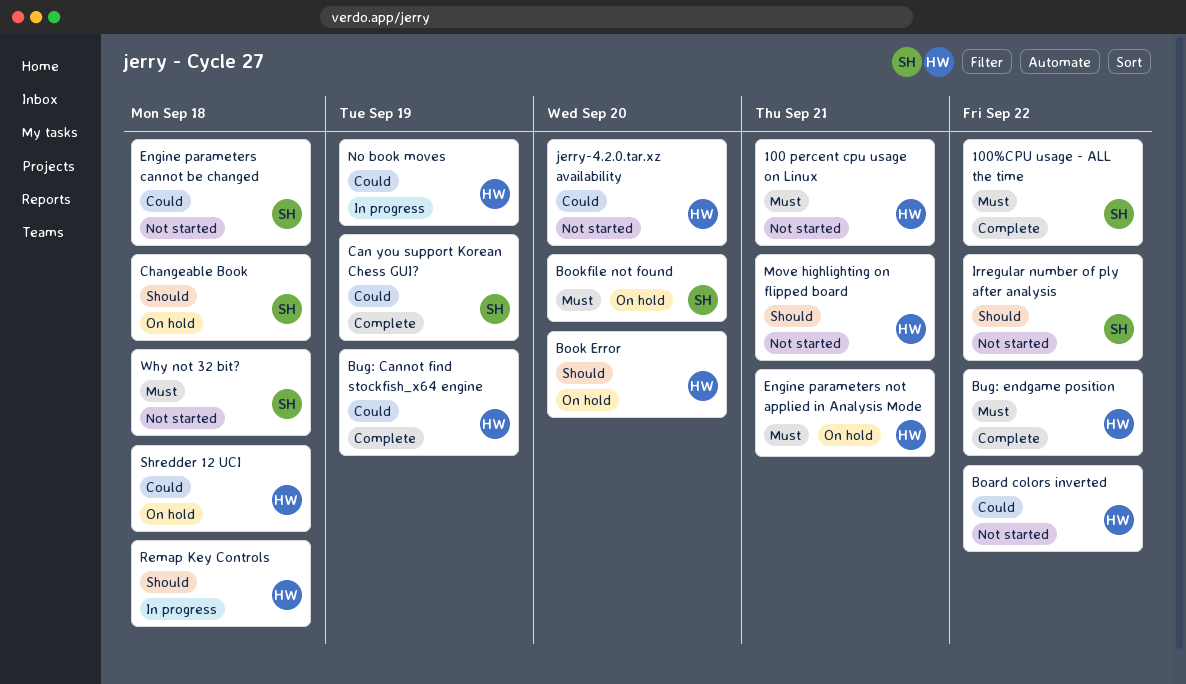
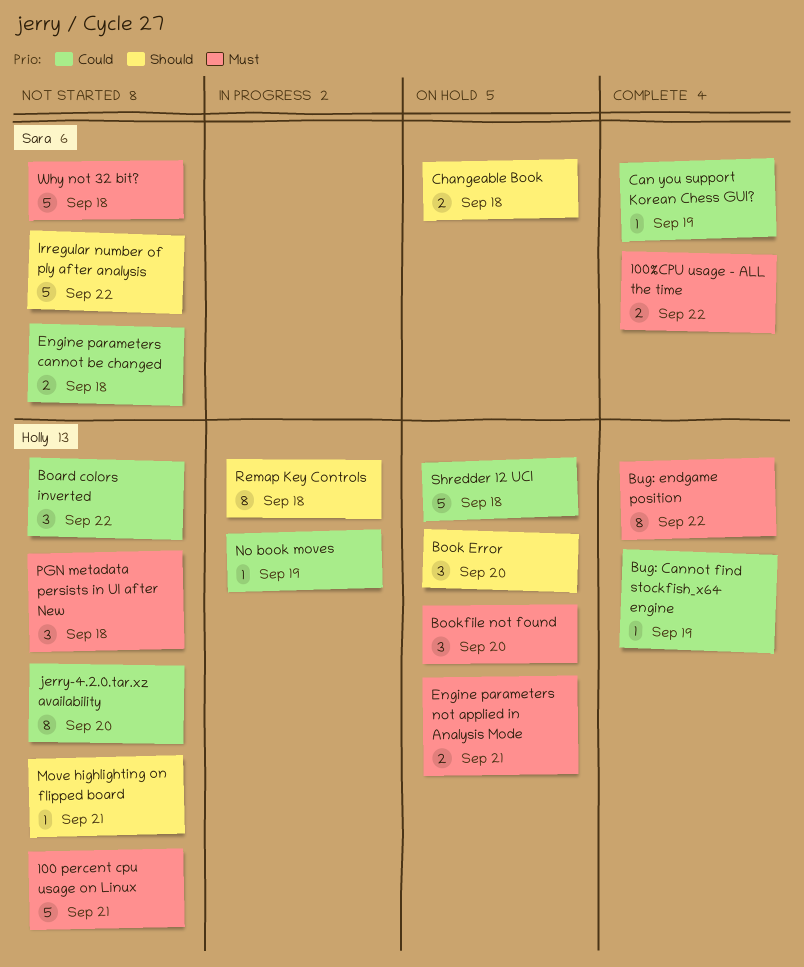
Bookfile not found, owner: Sara -> Holly
PGN metadata persists in UI after New: none -> present

